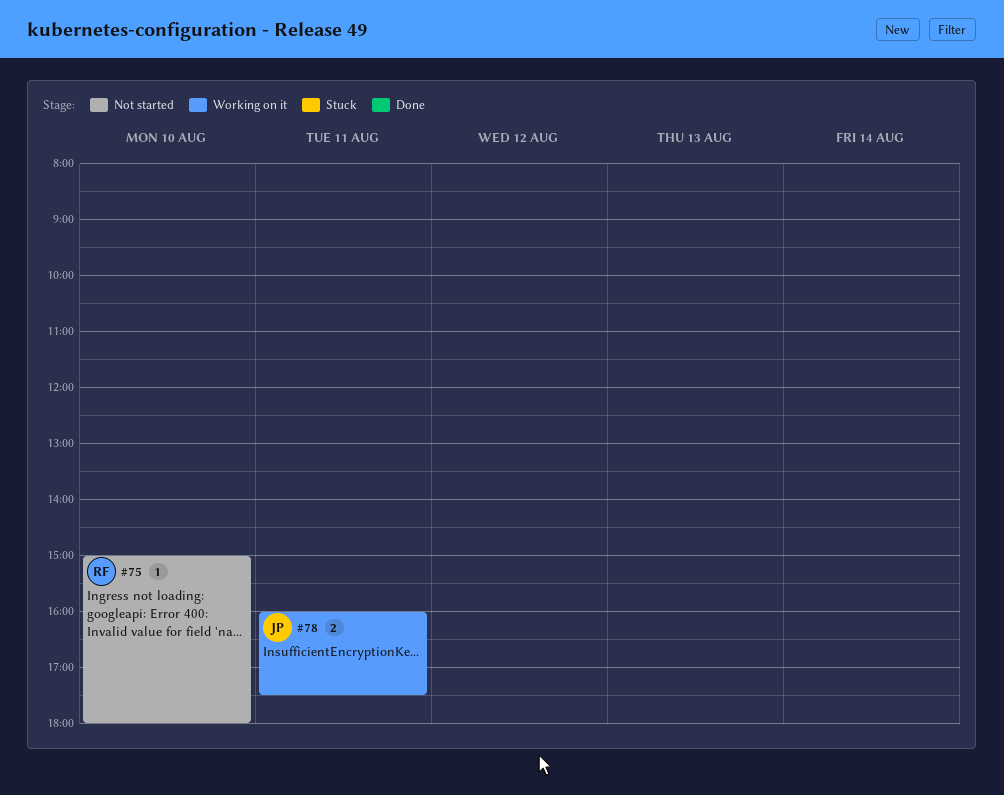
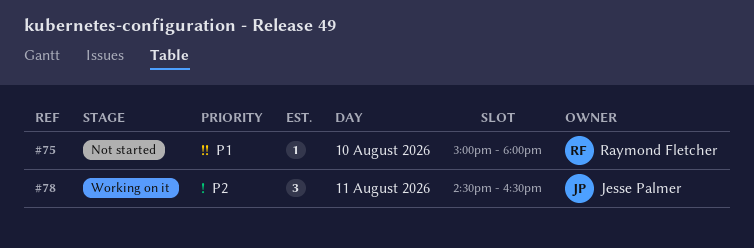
#78, estimate: 2 -> 3
#78, begins: 16:00 -> 14:30
#78, ends: 17:30 -> 16:30

